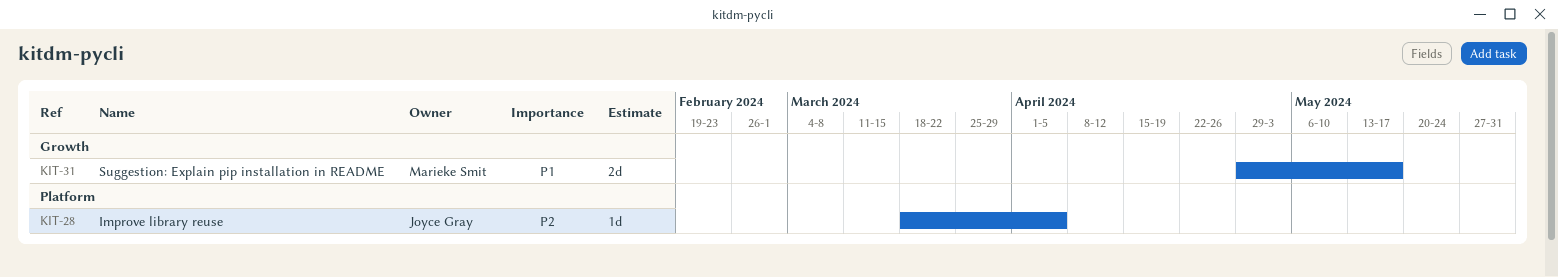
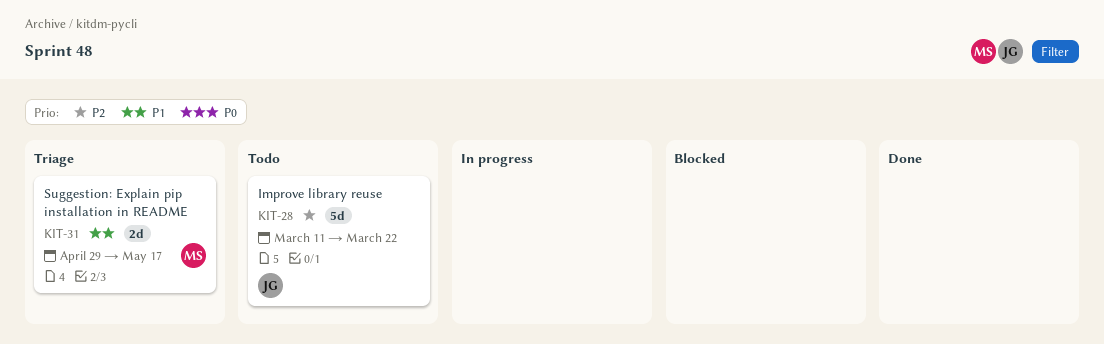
KIT-28, estimate: 1d -> 5d
KIT-28, start: Mar 18 -> Mar 11
KIT-28, due: Apr 5 -> Mar 22

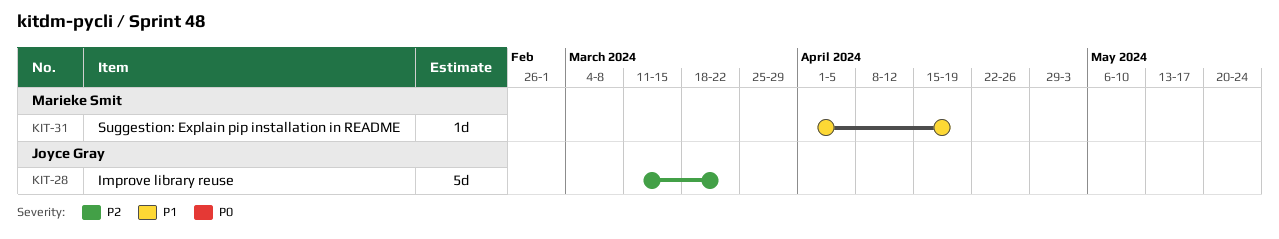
KIT-31, estimate: 2d -> 1d
KIT-31, start: Apr 29 -> Apr 1
KIT-31, due: May 17 -> Apr 19

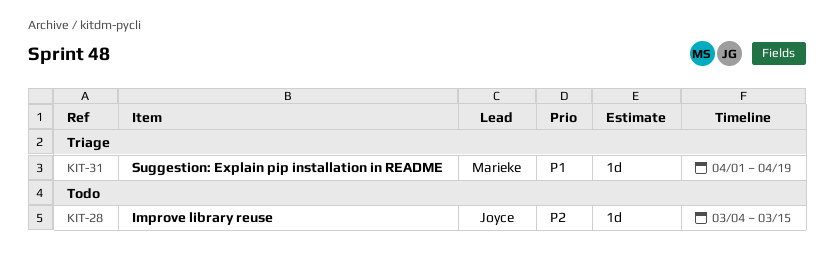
KIT-28, estimate: 5d -> 1d
KIT-28, start: Mar 11 -> Mar 4
KIT-28, due: Mar 22 -> Mar 15

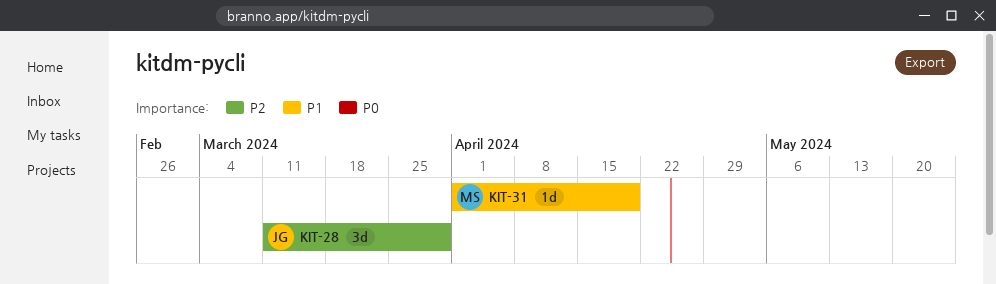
KIT-28, estimate: 1d -> 3d
KIT-28, start: Mar 4 -> Mar 11
KIT-28, due: Mar 15 -> Mar 29

